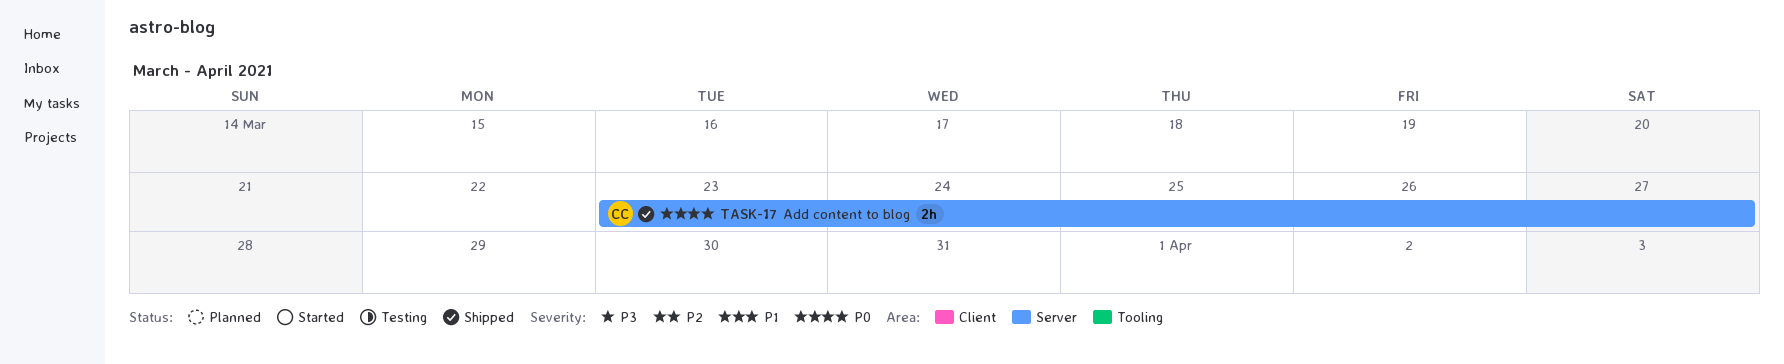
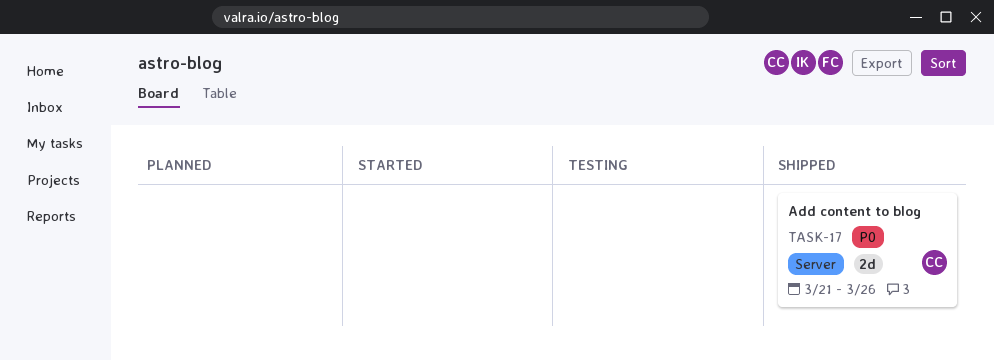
TASK-17, estimate: 2h -> 2d
TASK-17, start: Mar 23 -> Mar 21
TASK-17, due: Mar 27 -> Mar 26

